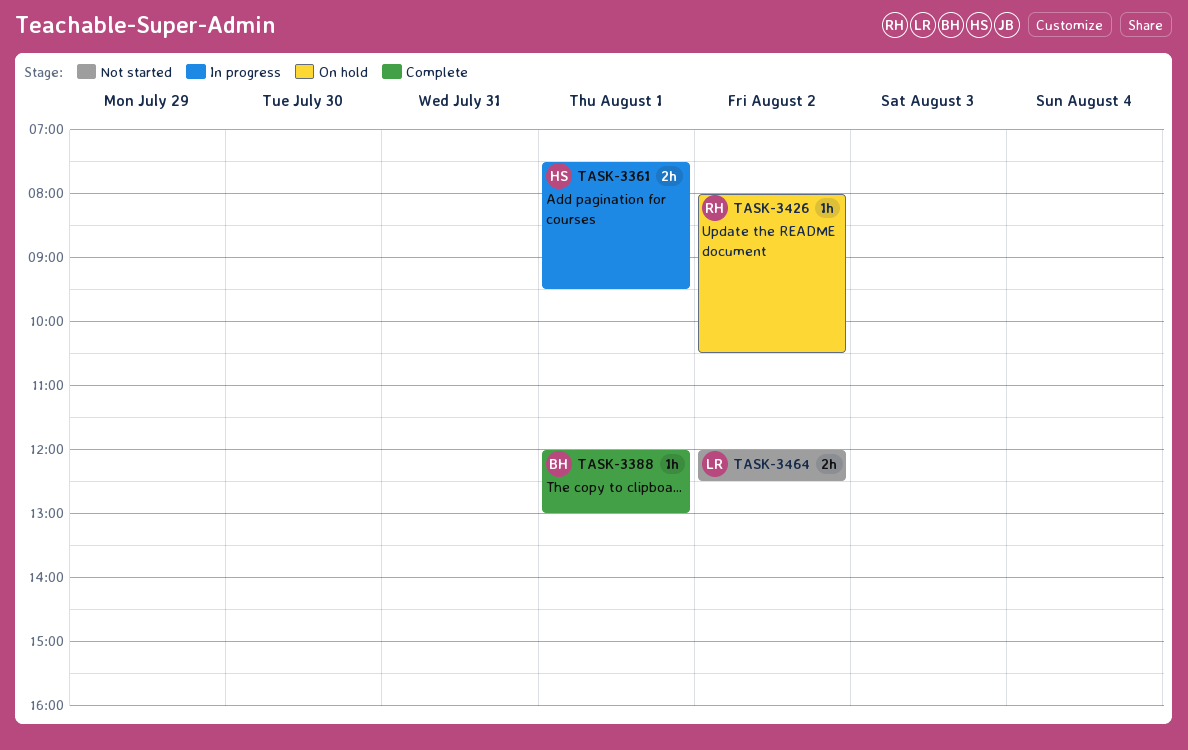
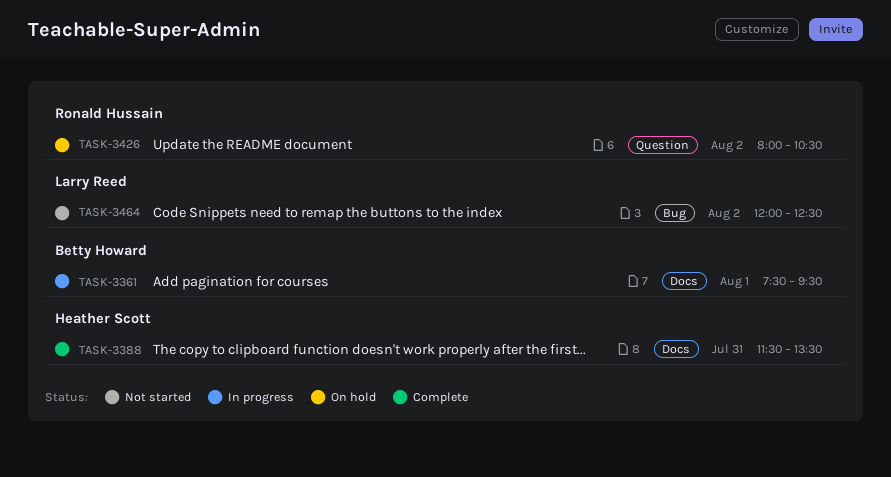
TASK-3361, owner: Heather Scott -> Betty Howard
TASK-3388, owner: Betty Howard -> Heather Scott
TASK-3388, day: Aug 1 -> Jul 31
TASK-3388, begins: 12:00 -> 11:30
TASK-3388, ends: 13:00 -> 13:30

